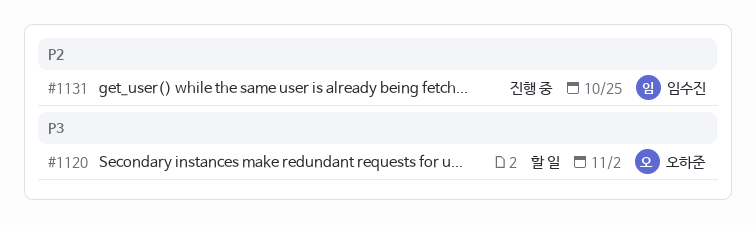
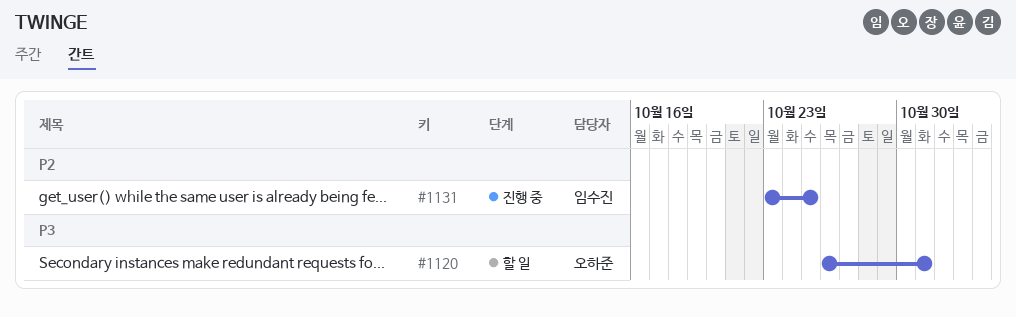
#1120, due: Nov 2 -> Oct 31

